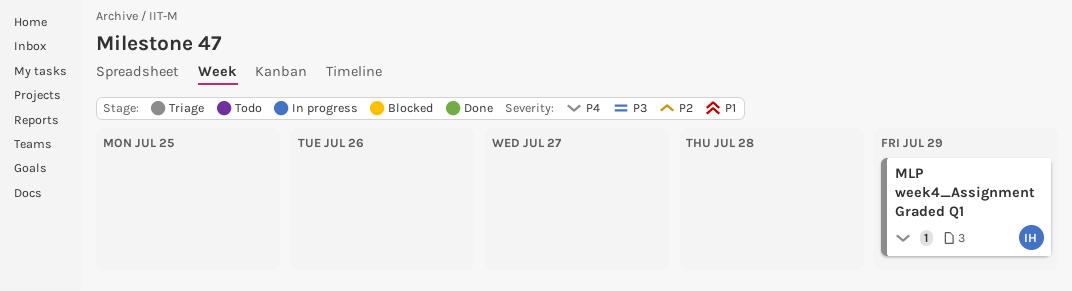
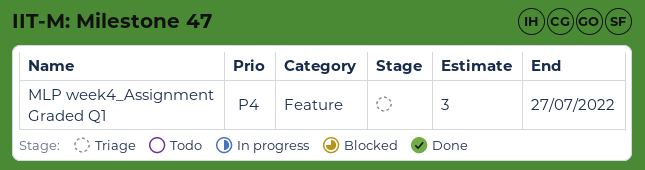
MLP week4_Assignment Graded Q1, estimate: 1 -> 3
MLP week4_Assignment Graded Q1, due: Jul 29 -> Jul 27

